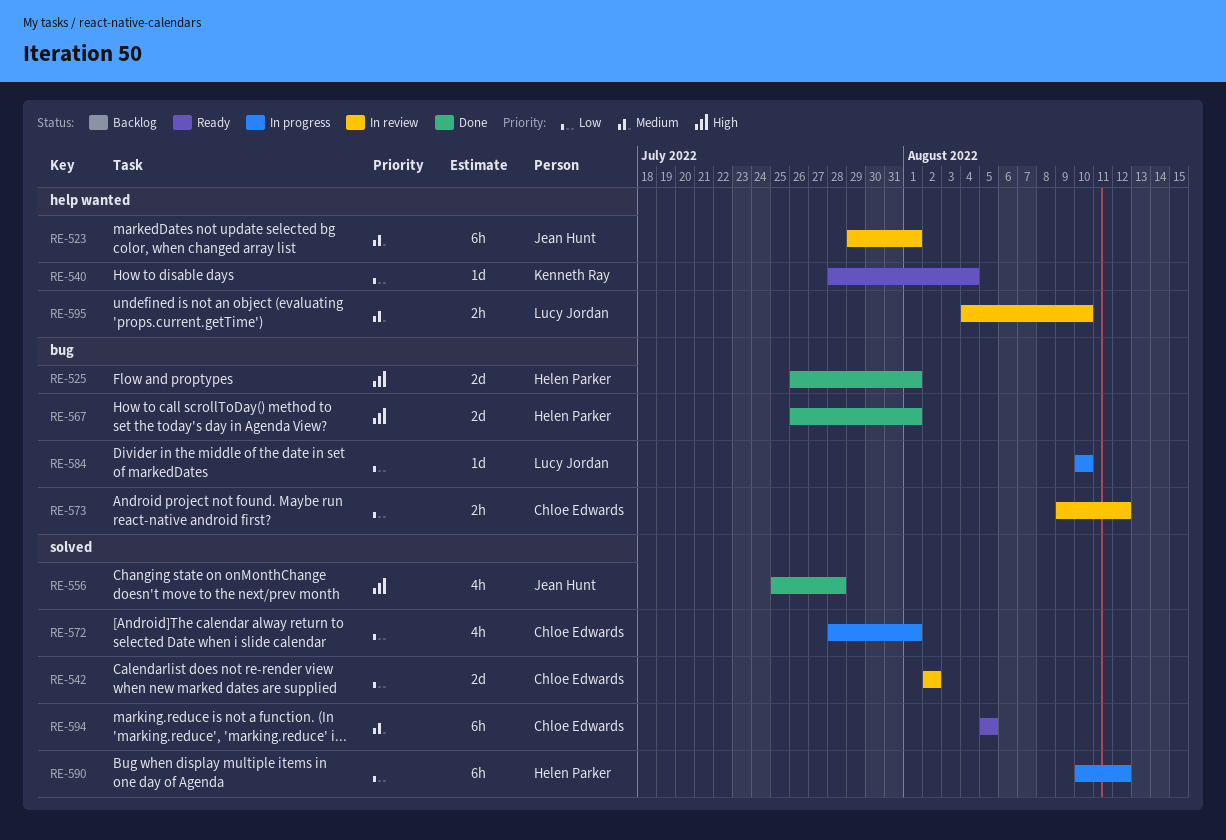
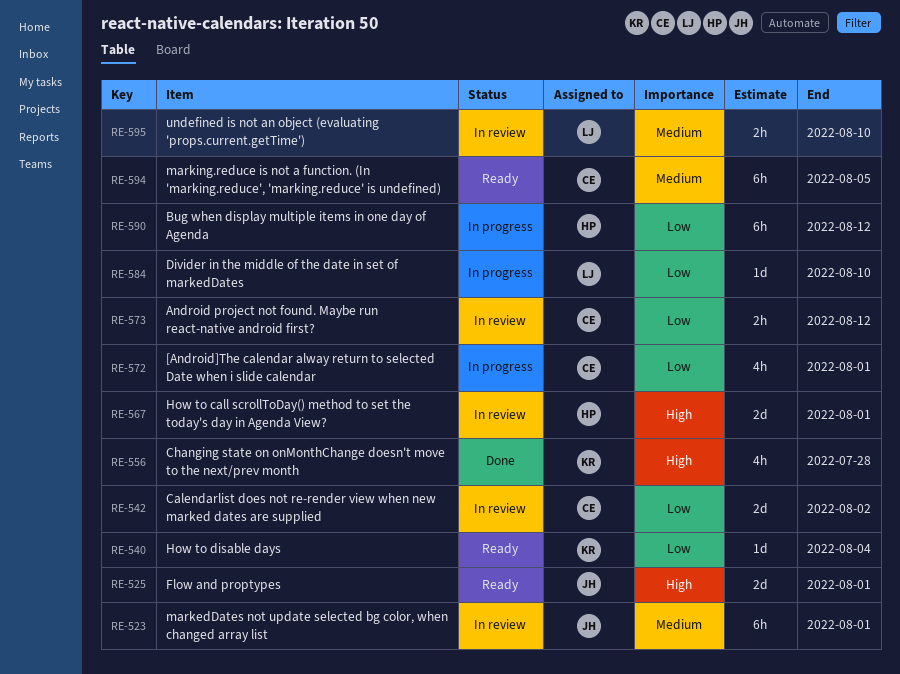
RE-525, status: Done -> Ready
RE-525, owner: Helen Parker -> Jean Hunt
RE-556, owner: Jean Hunt -> Kenneth Ray
RE-567, status: Done -> In review

